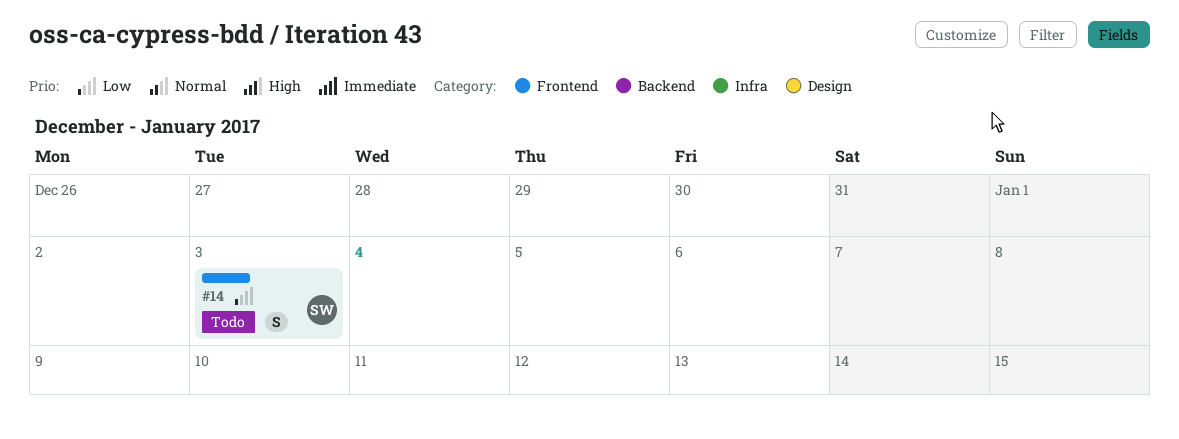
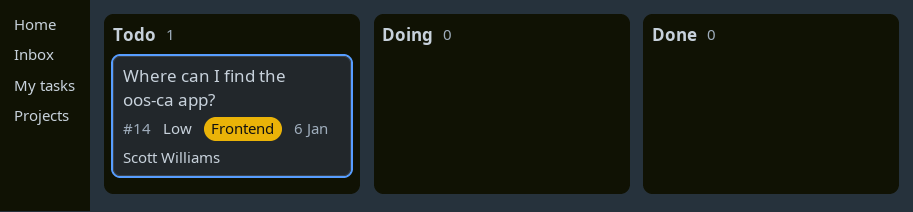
#14, due: Jan 3 -> Jan 6

